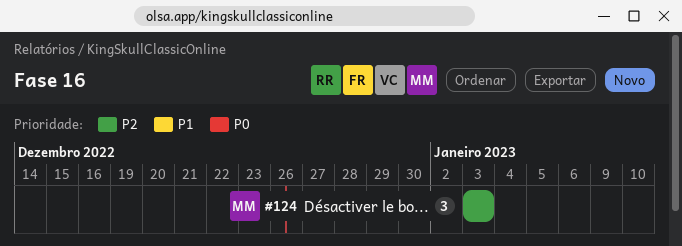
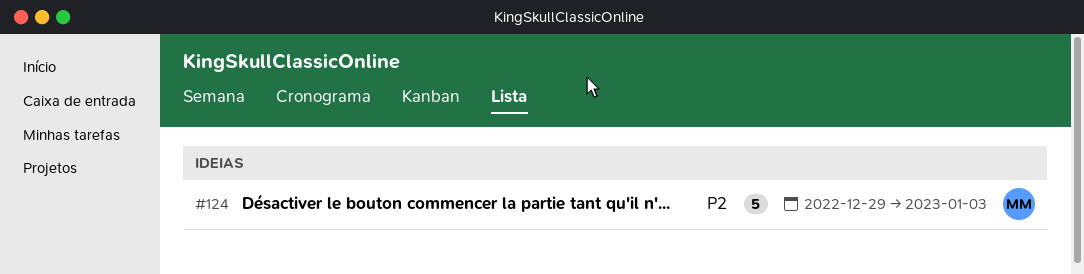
#124, estimate: 3 -> 5
#124, start: Jan 3 -> Dec 29

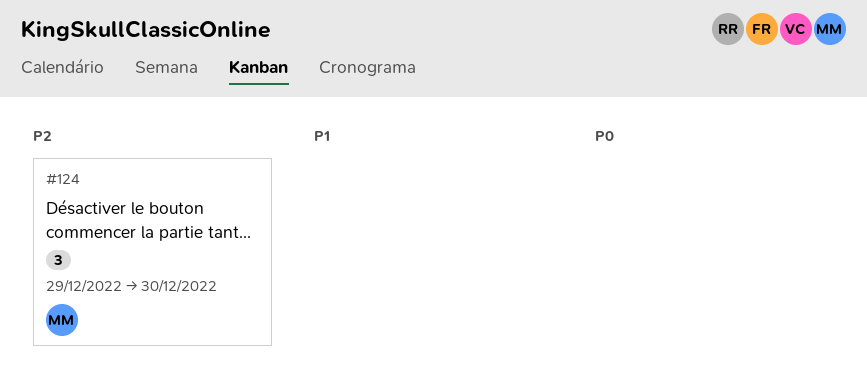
#124, estimate: 5 -> 3
#124, due: Jan 3 -> Dec 30

